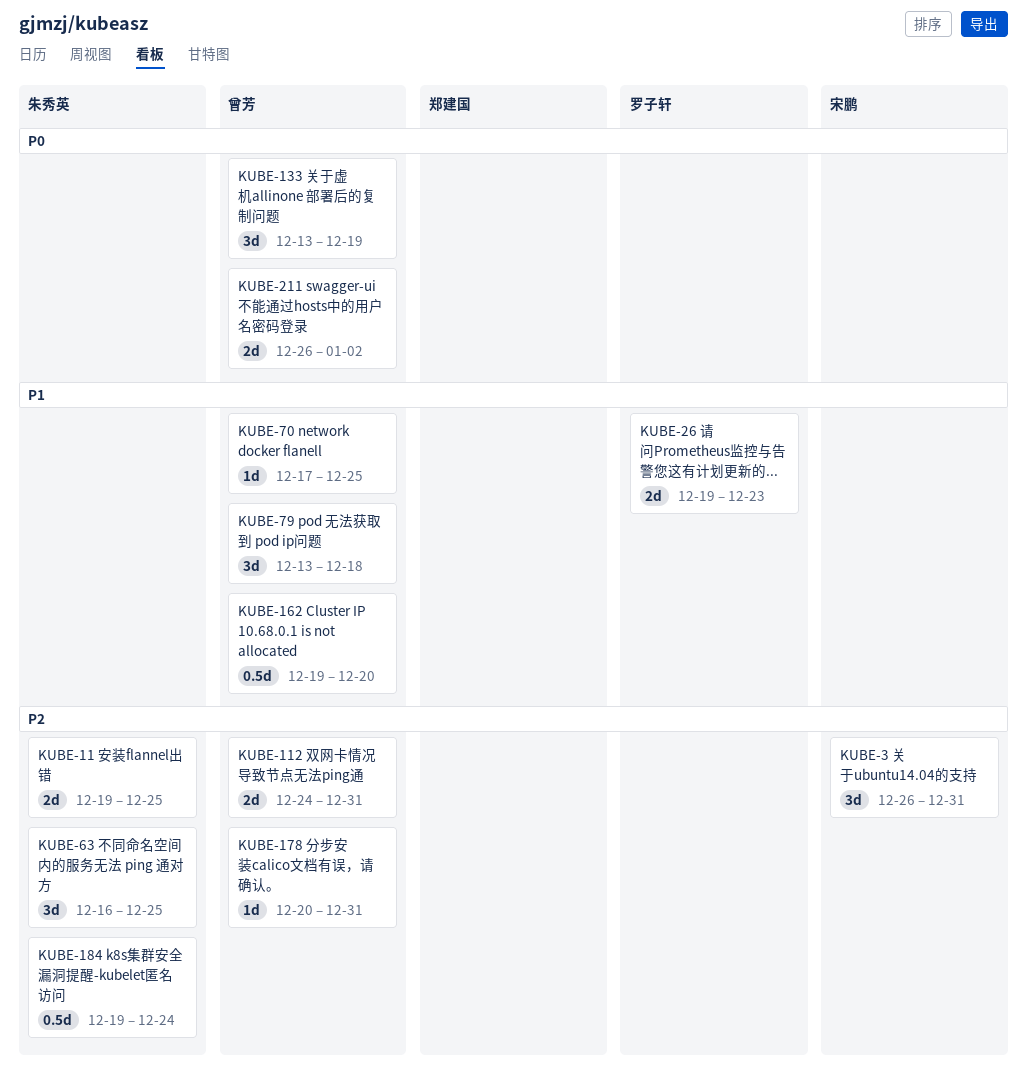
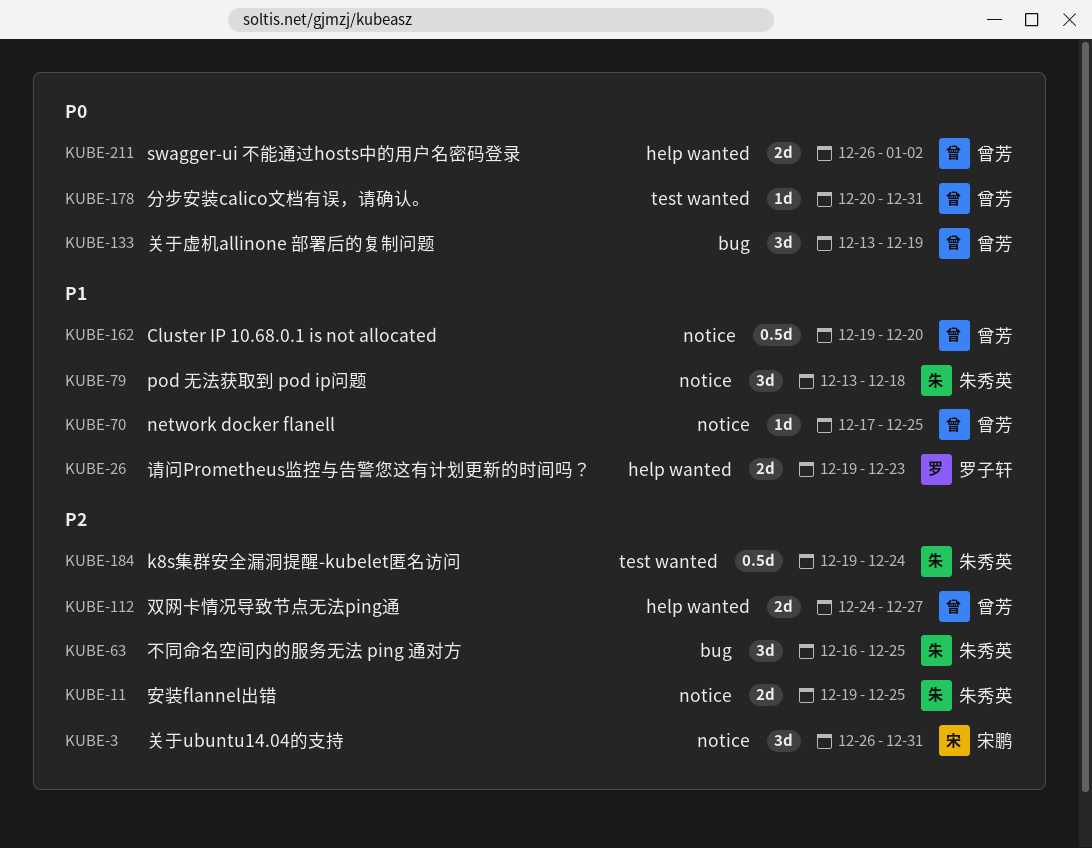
KUBE-79, owner: 曾芳 -> 朱秀英
KUBE-112, due: Dec 31 -> Dec 27
KUBE-178, priority: P2 -> P0

